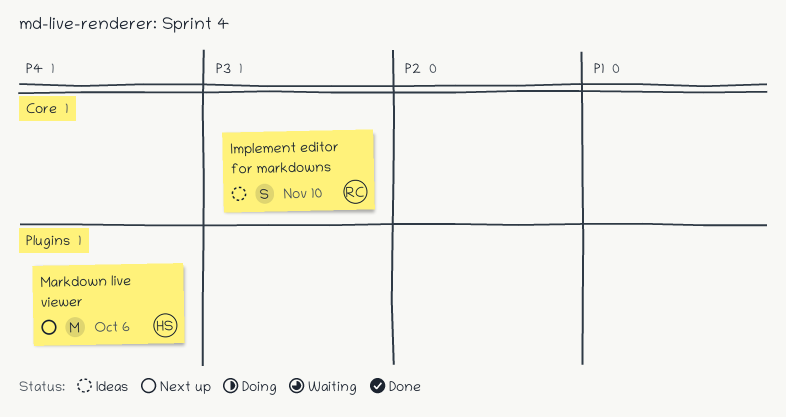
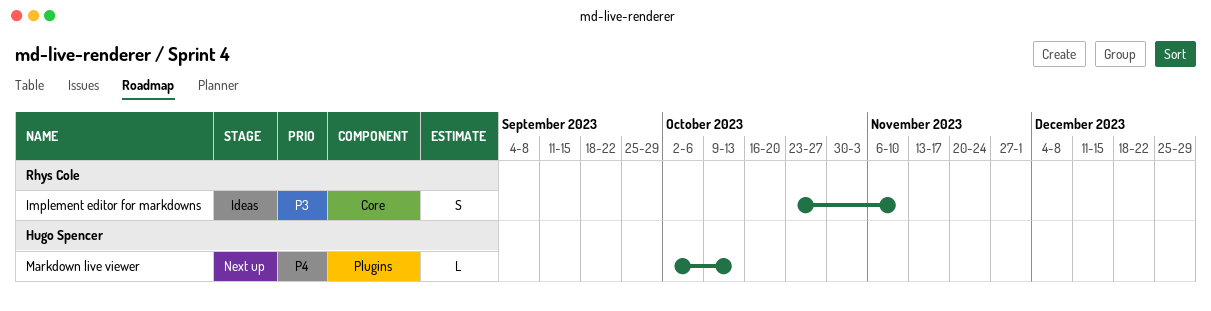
Markdown live viewer, estimate: M -> L
Markdown live viewer, due: Oct 6 -> Oct 13

